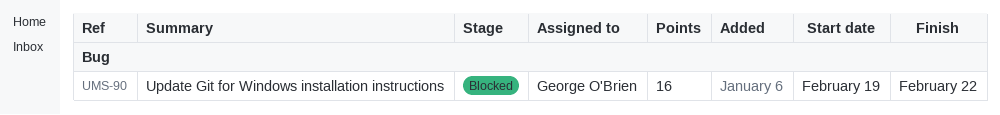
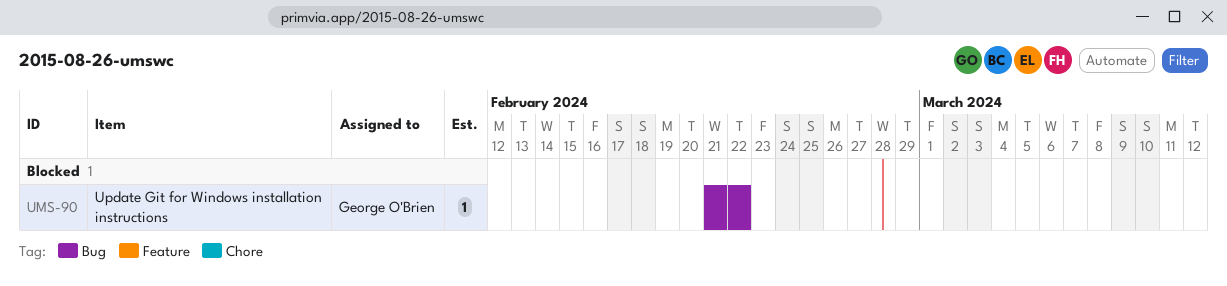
UMS-90, estimate: 16 -> 1
UMS-90, start: Feb 19 -> Feb 21

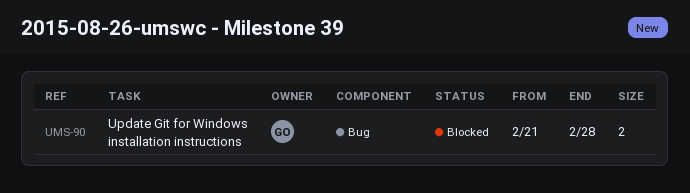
UMS-90, estimate: 1 -> 2
UMS-90, due: Feb 22 -> Feb 28

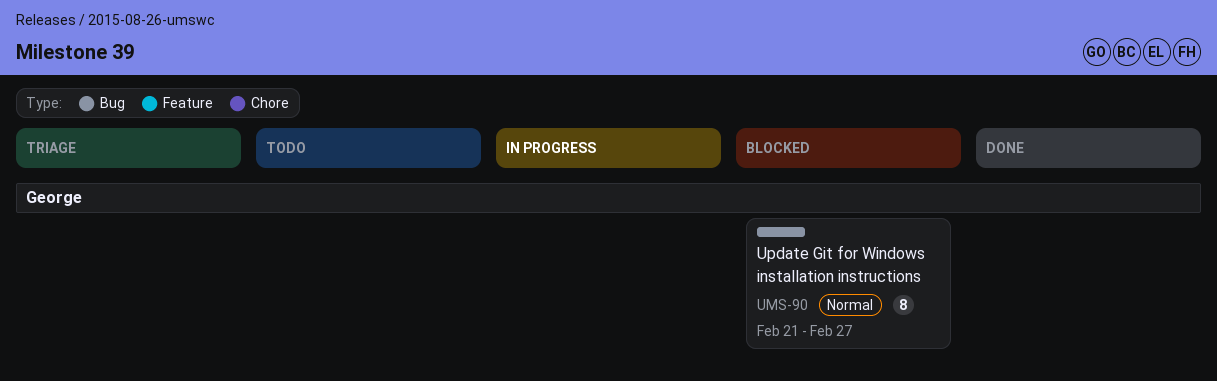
UMS-90, estimate: 2 -> 8
UMS-90, due: Feb 28 -> Feb 27

